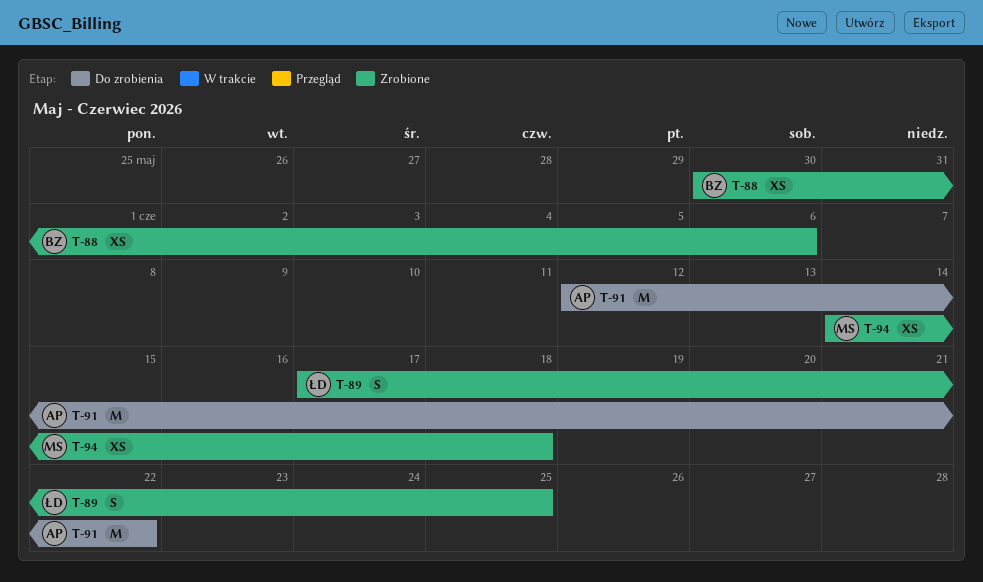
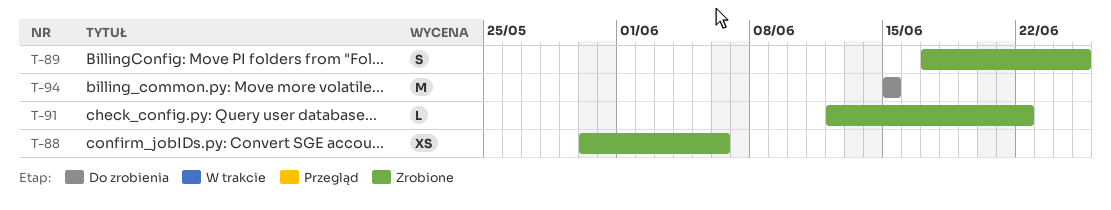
T-91, status: Do zrobienia -> Zrobione
T-91, estimate: M -> L
T-94, status: Zrobione -> Do zrobienia
T-94, estimate: XS -> M
T-94, start: Jun 14 -> Jun 15
T-94, due: Jun 18 -> Jun 15

